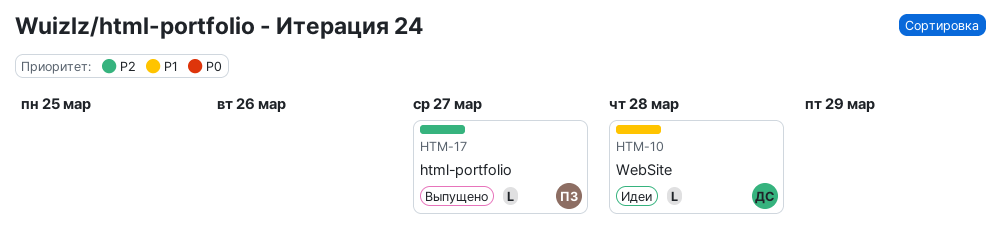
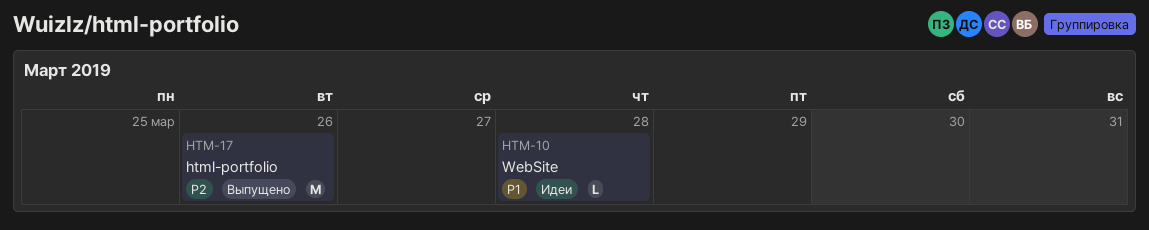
HTM-17, estimate: L -> M
HTM-17, due: Mar 27 -> Mar 26

